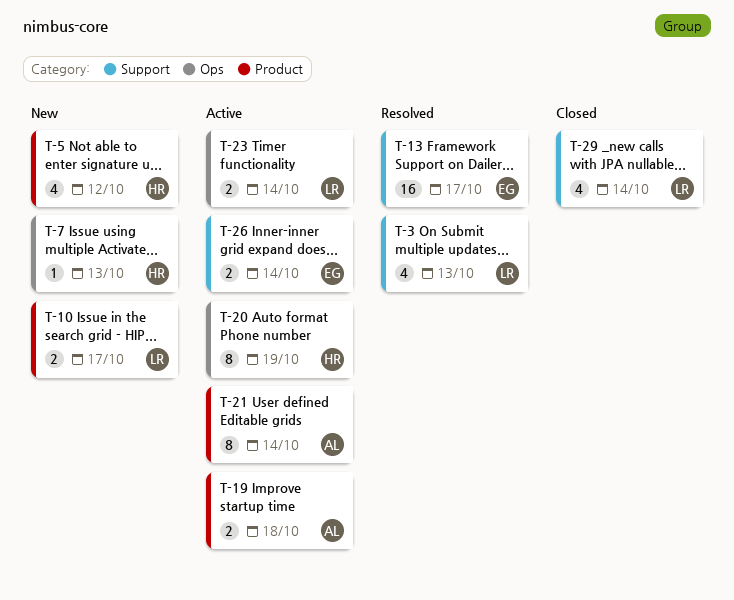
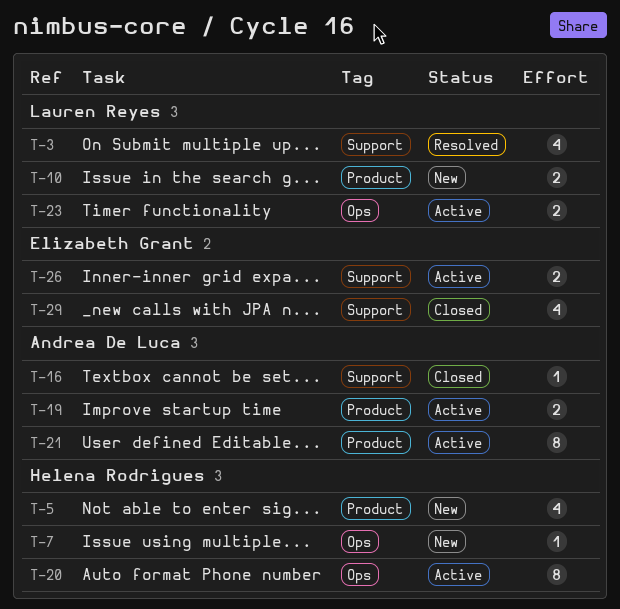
T-13: present -> none
T-16: none -> present
T-29, owner: Lauren Reyes -> Elizabeth Grant

